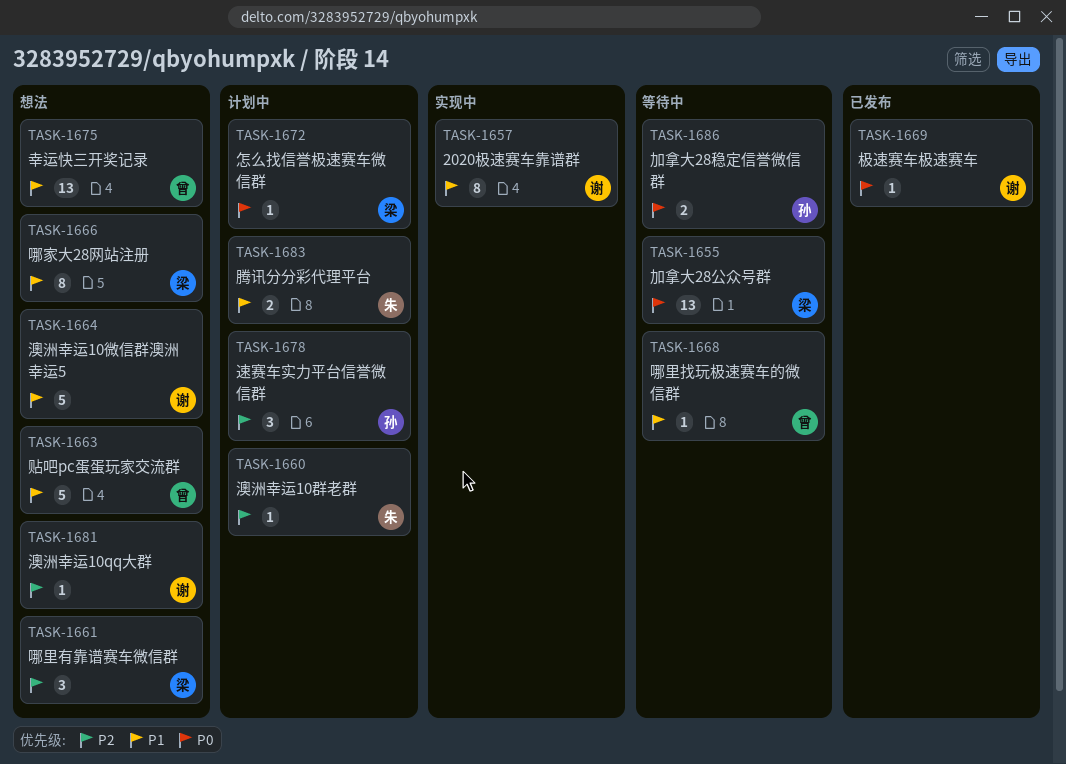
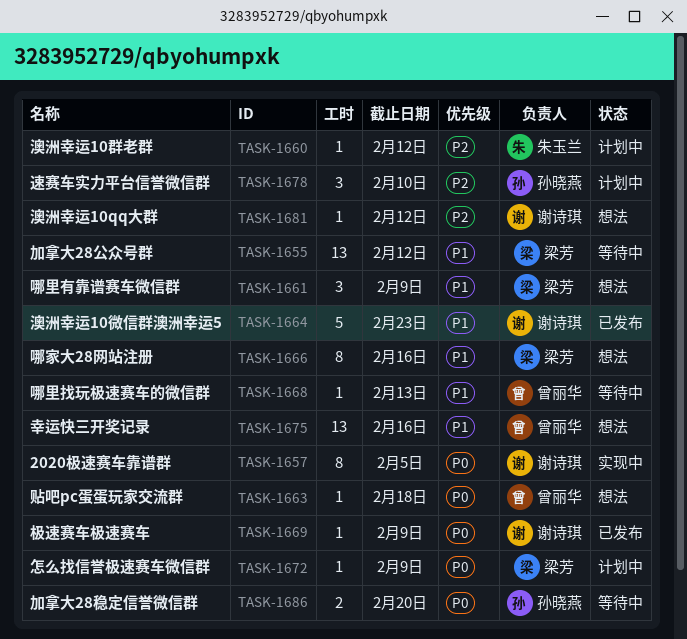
TASK-1655, priority: P0 -> P1
TASK-1657, priority: P1 -> P0
TASK-1661, priority: P2 -> P1
TASK-1663, priority: P1 -> P0
TASK-1663, estimate: 5 -> 1
TASK-1664, status: 想法 -> 已发布
TASK-1683: present -> none

